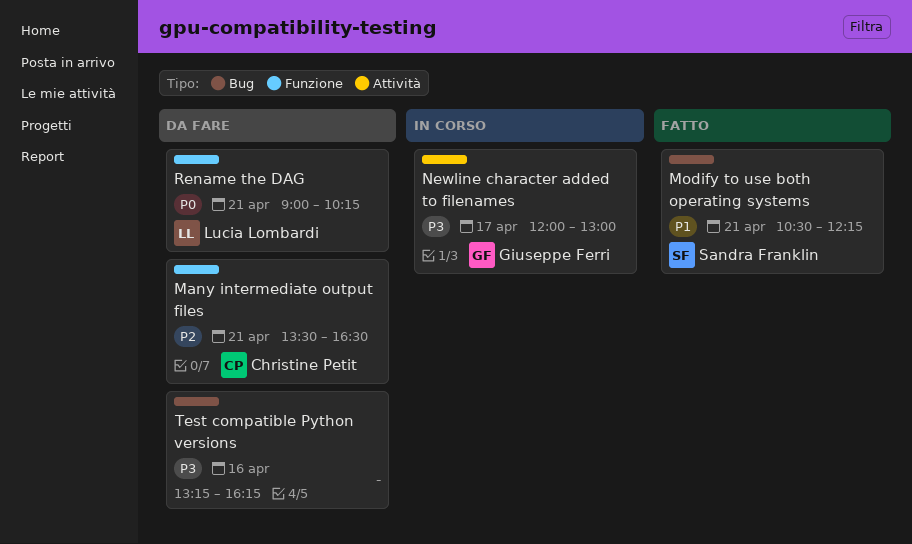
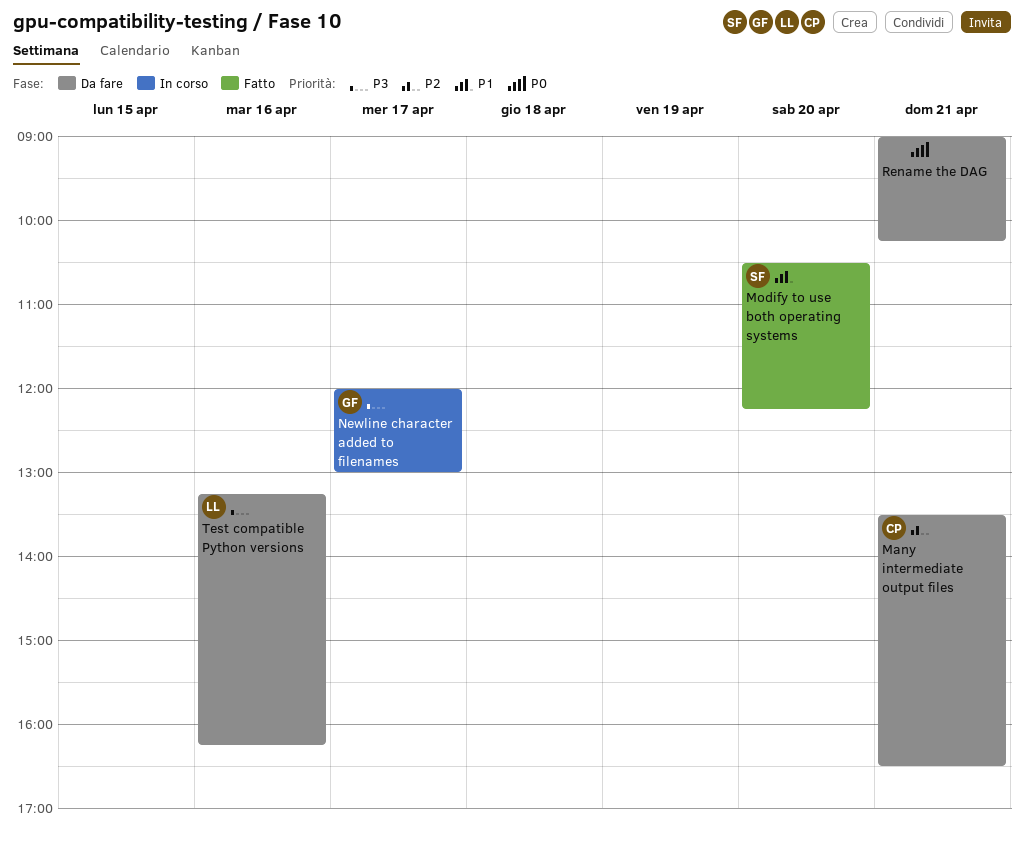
Modify to use both operating systems, day: Apr 21 -> Apr 20
Rename the DAG, owner: Lucia Lombardi -> none
Test compatible Python versions, owner: none -> Lucia Lombardi

